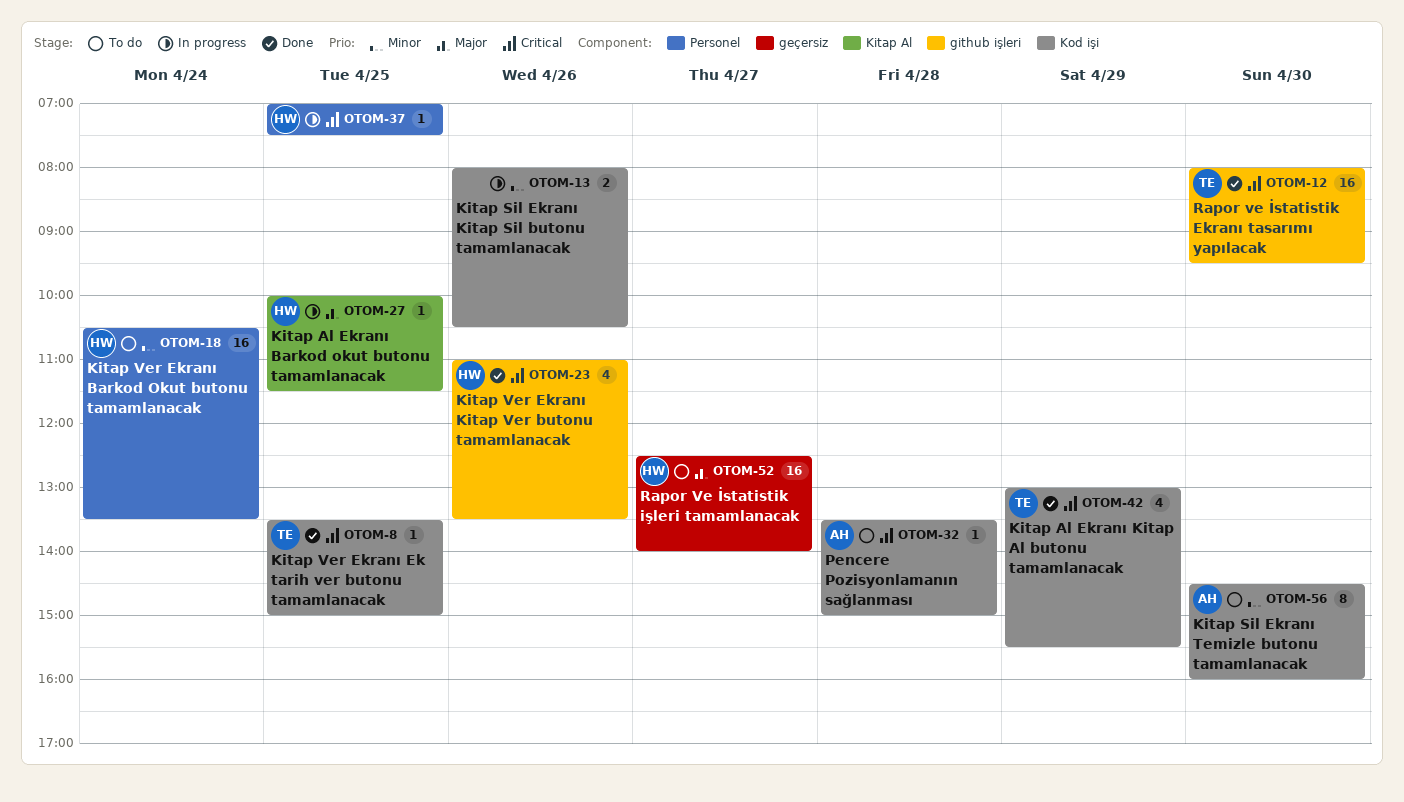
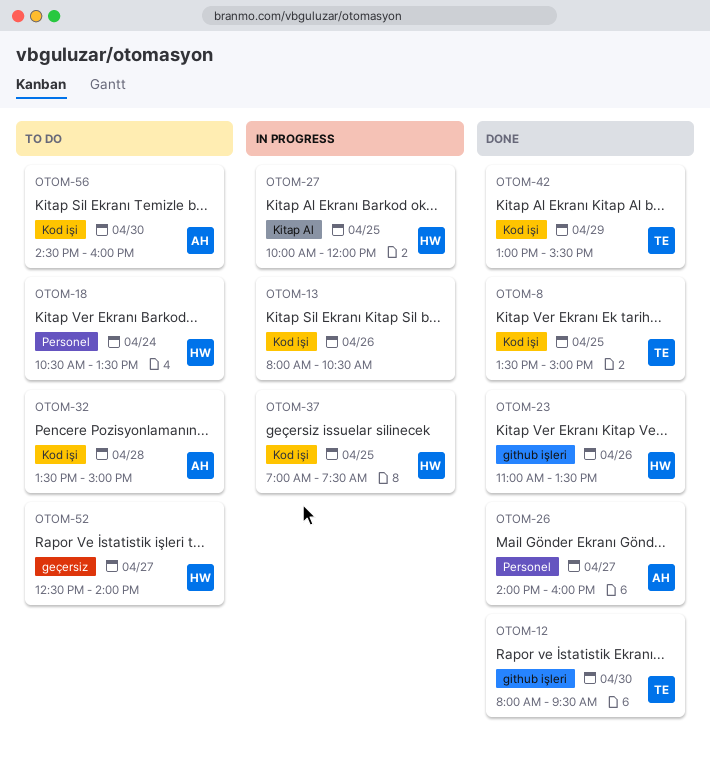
OTOM-26: none -> present
OTOM-27, ends: 11:30 -> 12:00
OTOM-37, label: Personel -> Kod işi

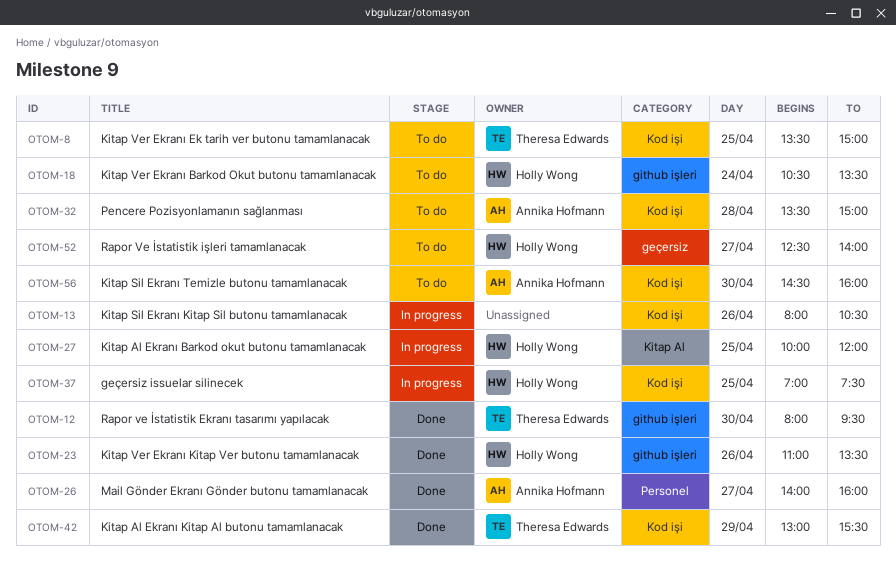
OTOM-8, status: Done -> To do
OTOM-18, label: Personel -> github işleri

